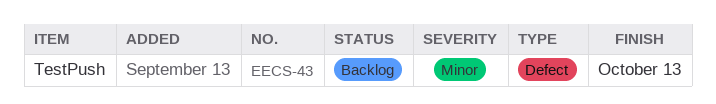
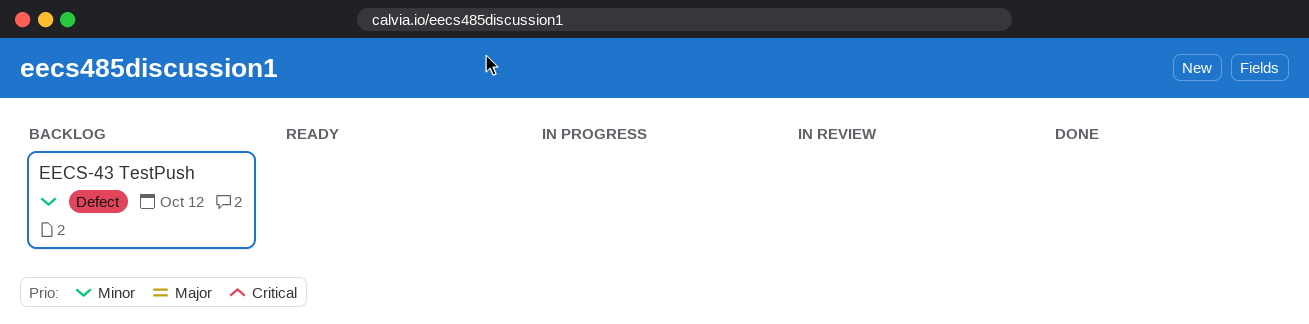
EECS-43, due: Oct 13 -> Oct 12

